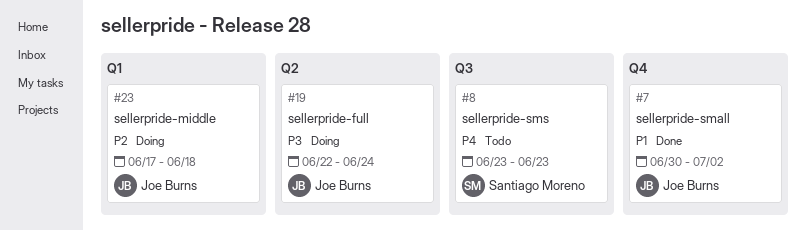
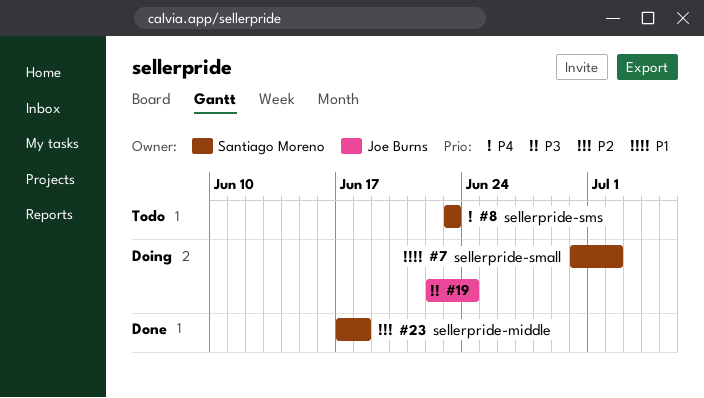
#7, status: Done -> Doing
#7, owner: Joe Burns -> Santiago Moreno
#23, status: Doing -> Done
#23, owner: Joe Burns -> Santiago Moreno

